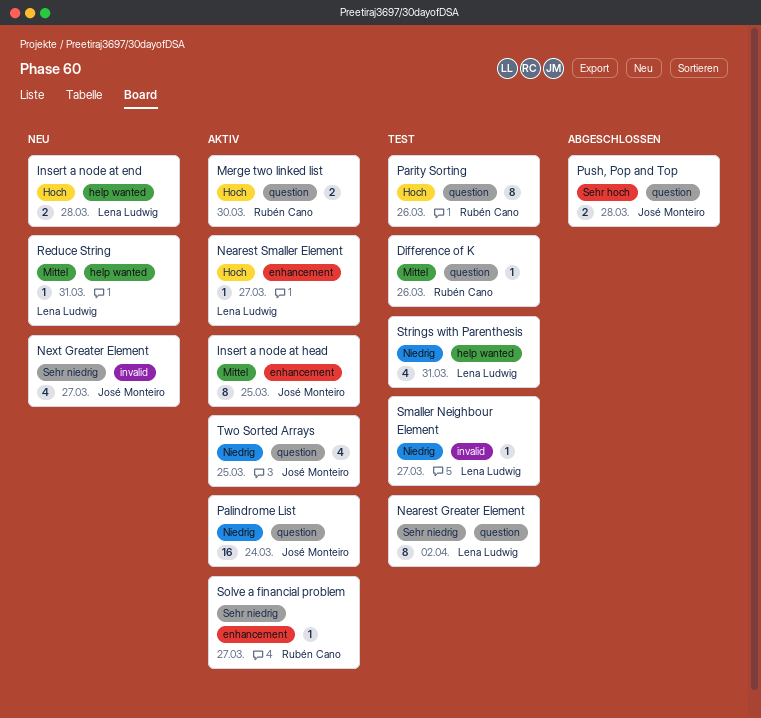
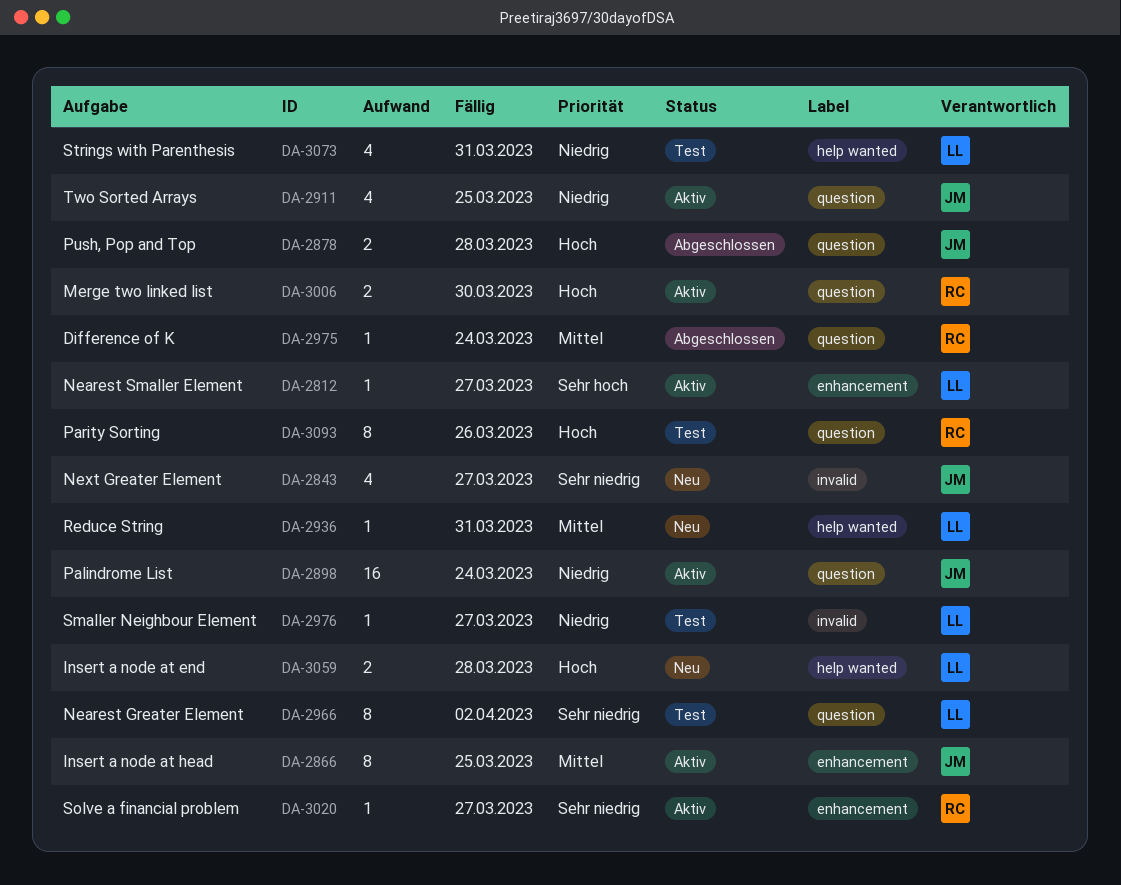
Difference of K, status: Test -> Abgeschlossen
Difference of K, due: Mar 26 -> Mar 24
Nearest Smaller Element, priority: Hoch -> Sehr hoch
Push, Pop and Top, priority: Sehr hoch -> Hoch

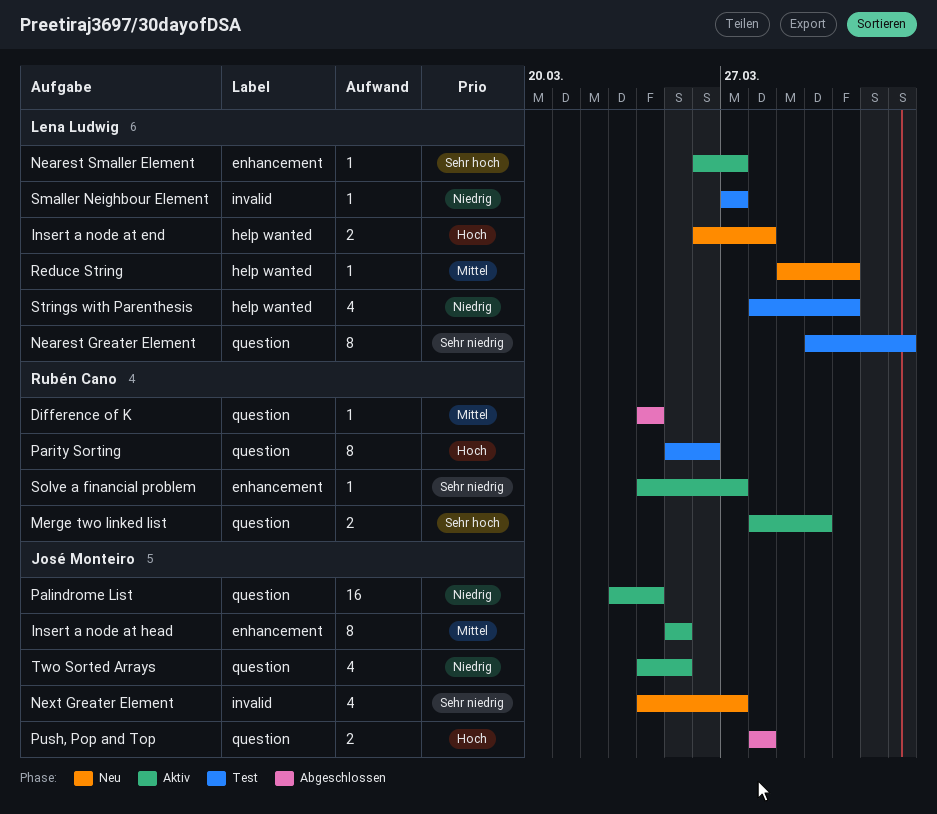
Merge two linked list, priority: Hoch -> Sehr hoch

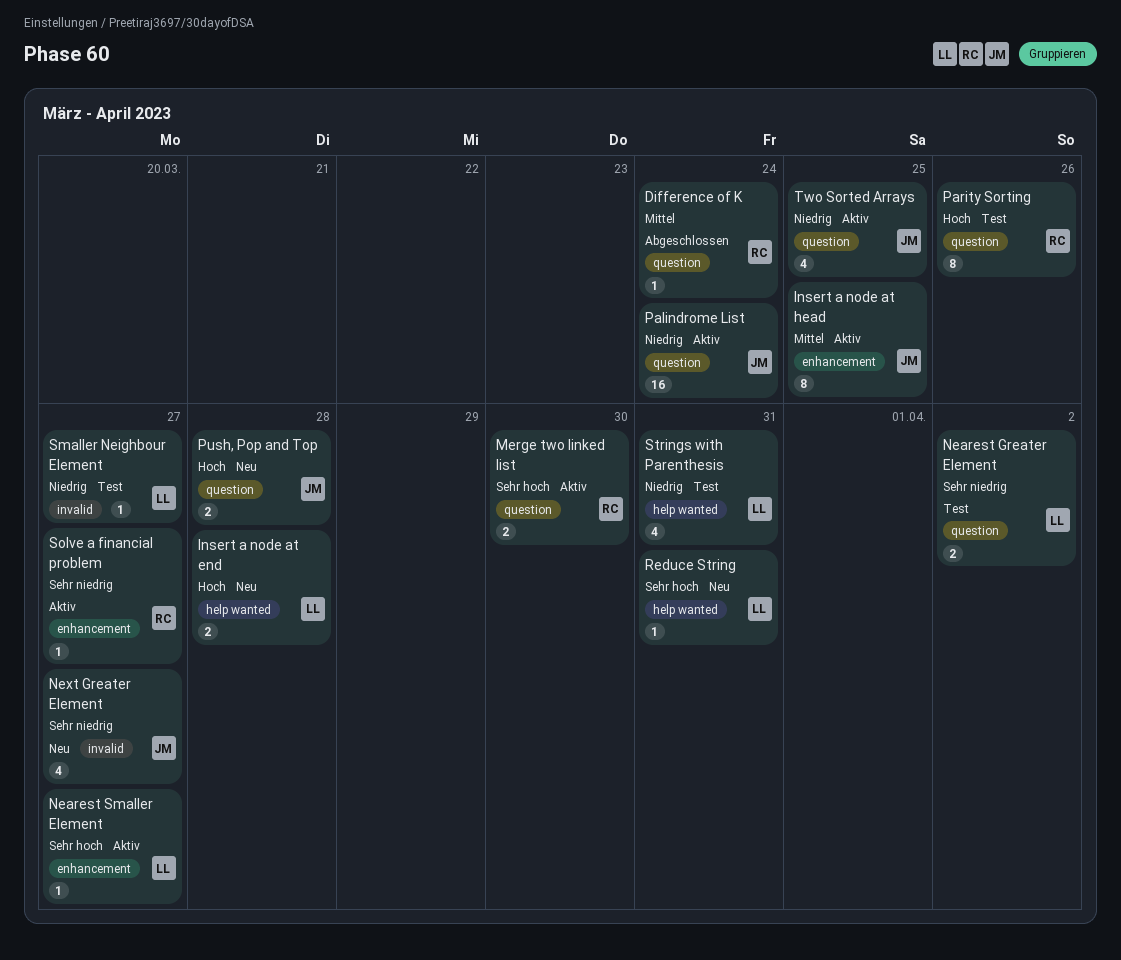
Nearest Greater Element, estimate: 8 -> 2
Push, Pop and Top, status: Abgeschlossen -> Neu
Reduce String, priority: Mittel -> Sehr hoch

